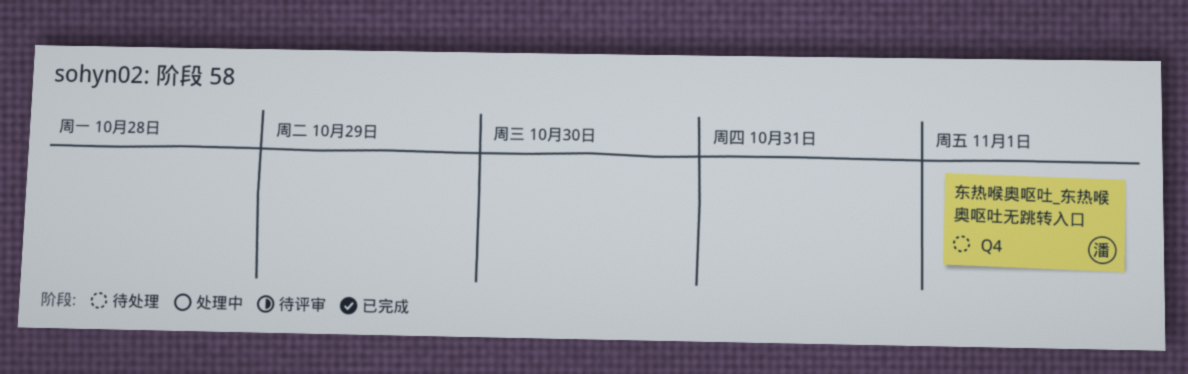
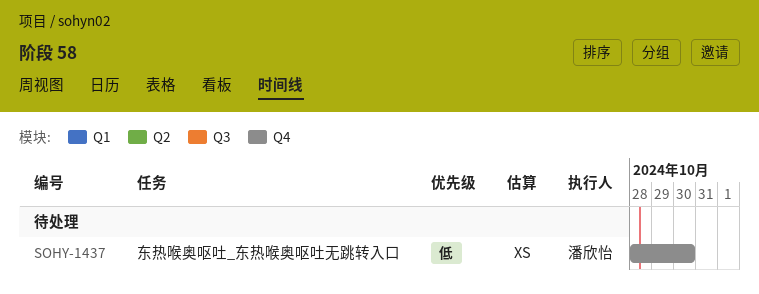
东热喉奥呕吐_东热喉奥呕吐无跳转入口, due: Nov 1 -> Oct 30

